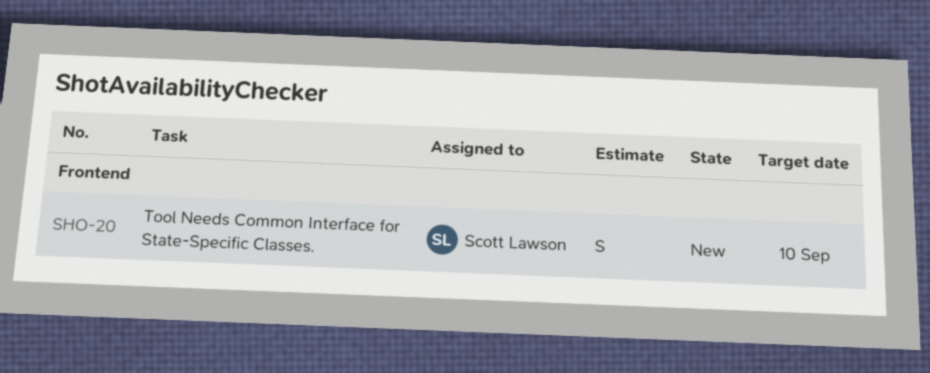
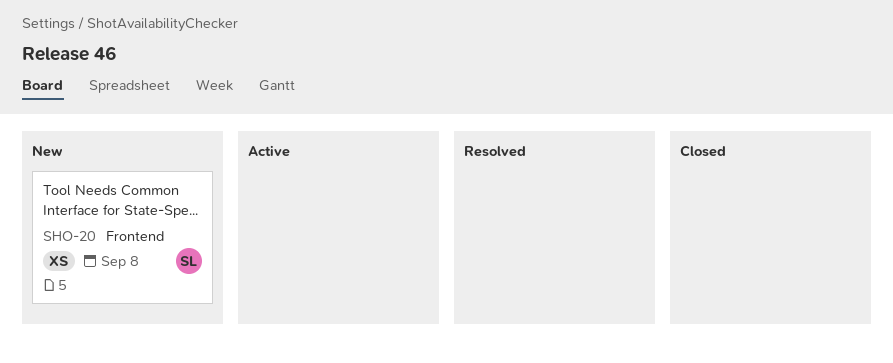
SHO-20, estimate: S -> XS
SHO-20, due: Sep 10 -> Sep 8

